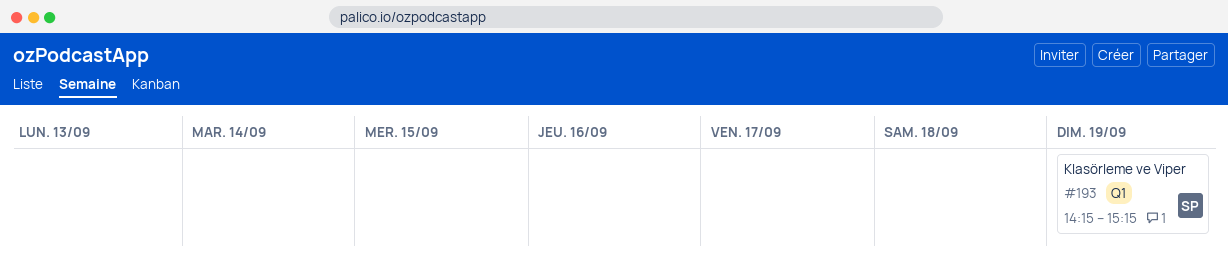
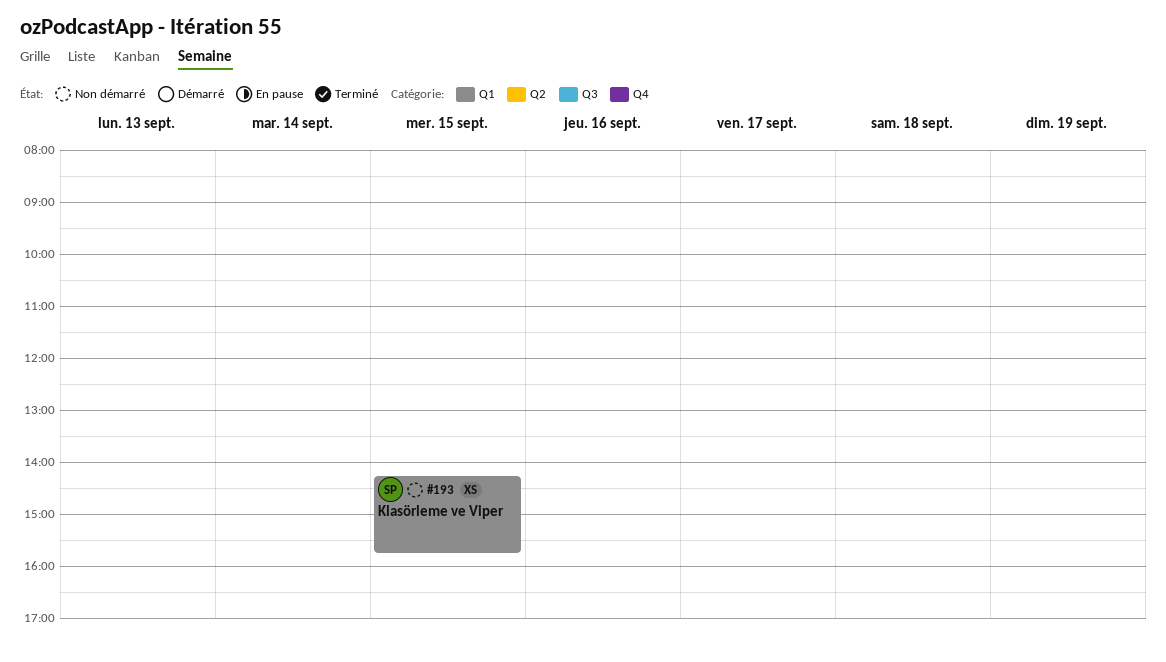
#193, day: Sep 19 -> Sep 15
#193, ends: 15:15 -> 15:45

